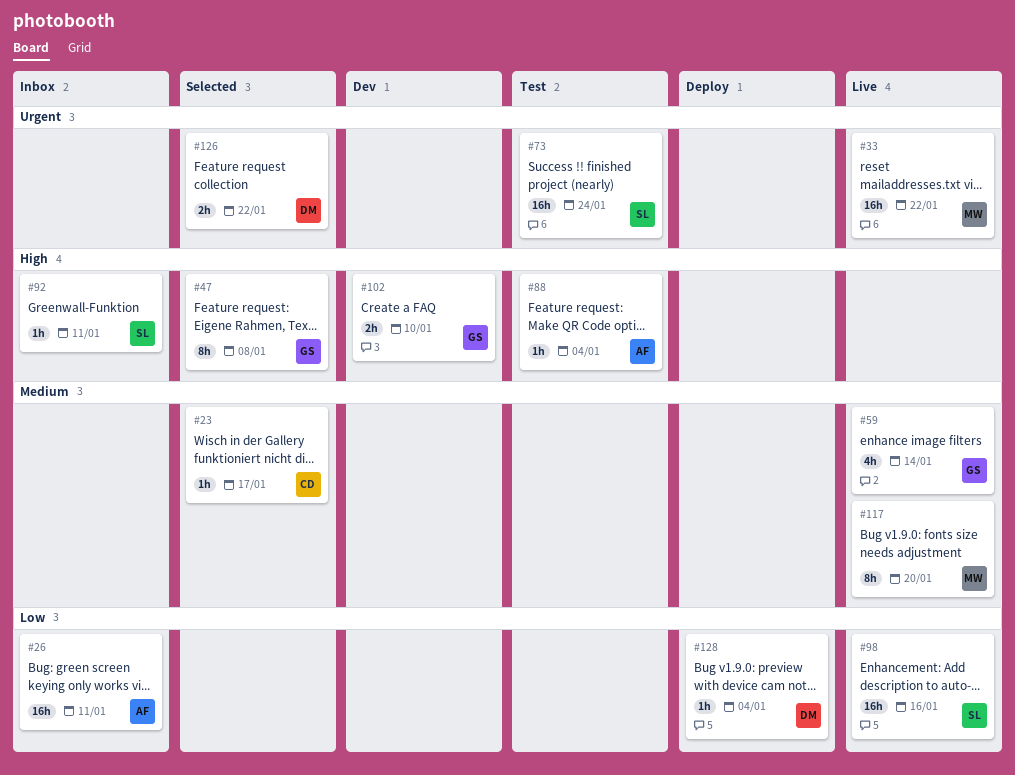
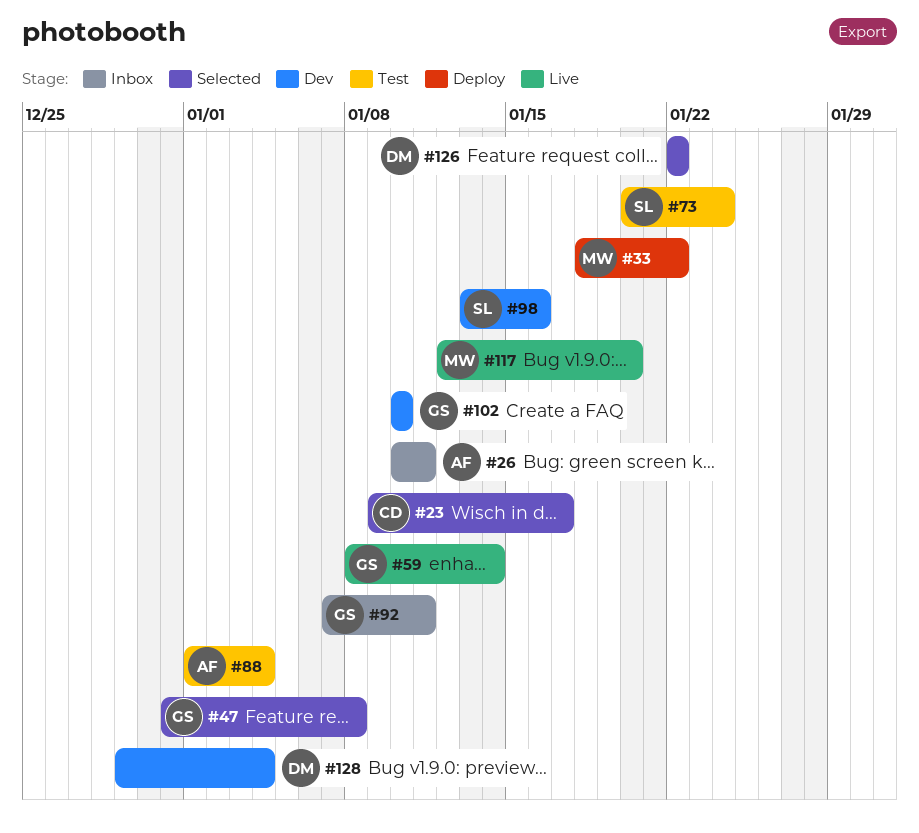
#33, status: Live -> Deploy
#92, owner: SL -> GS
#98, status: Live -> Dev
#128, status: Deploy -> Dev

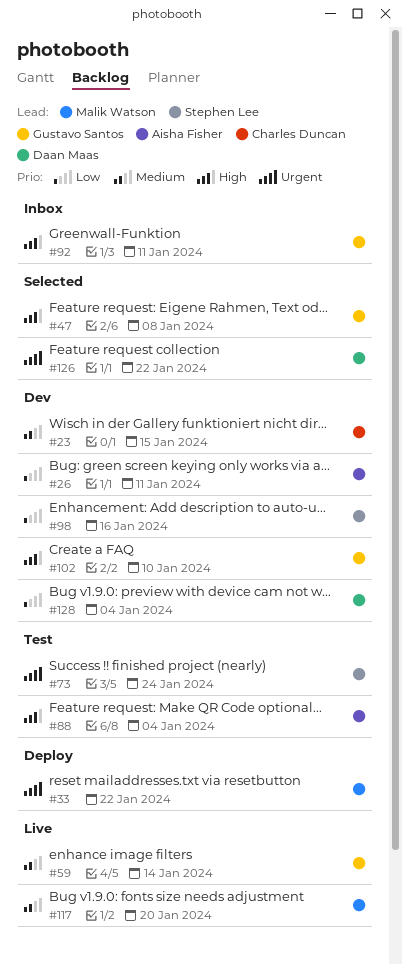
#23, status: Selected -> Dev
#23, due: Jan 17 -> Jan 15
#26, status: Inbox -> Dev

